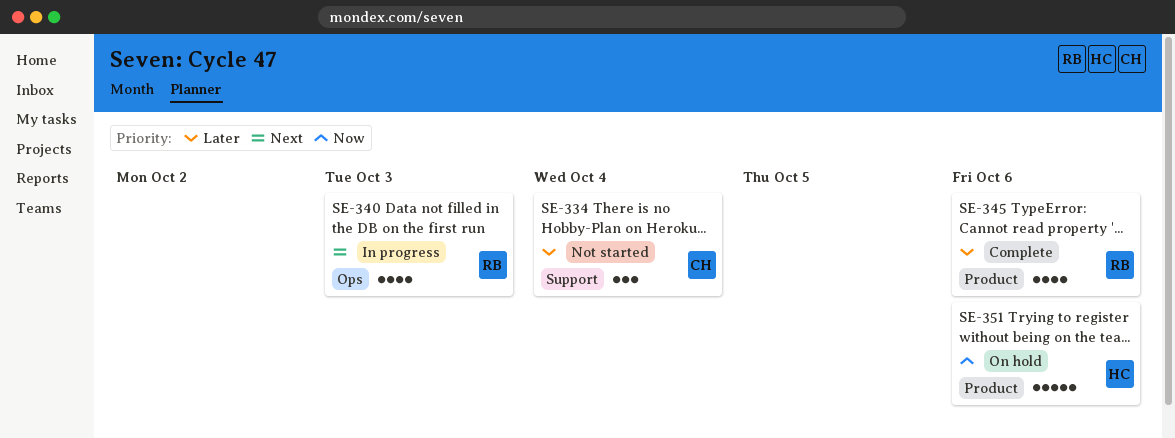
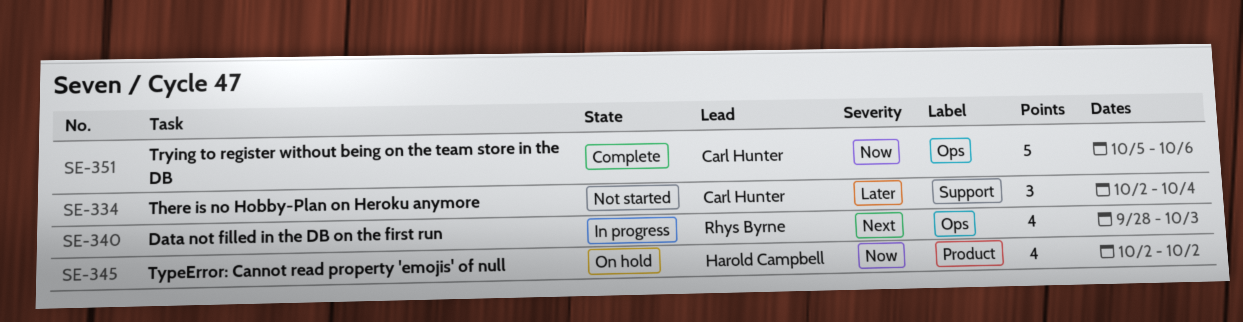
SE-345, status: Complete -> On hold
SE-345, owner: Rhys Byrne -> Harold Campbell
SE-345, priority: Later -> Now
SE-345, due: Oct 6 -> Oct 2
SE-351, status: On hold -> Complete
SE-351, owner: Harold Campbell -> Carl Hunter
SE-351, label: Product -> Ops

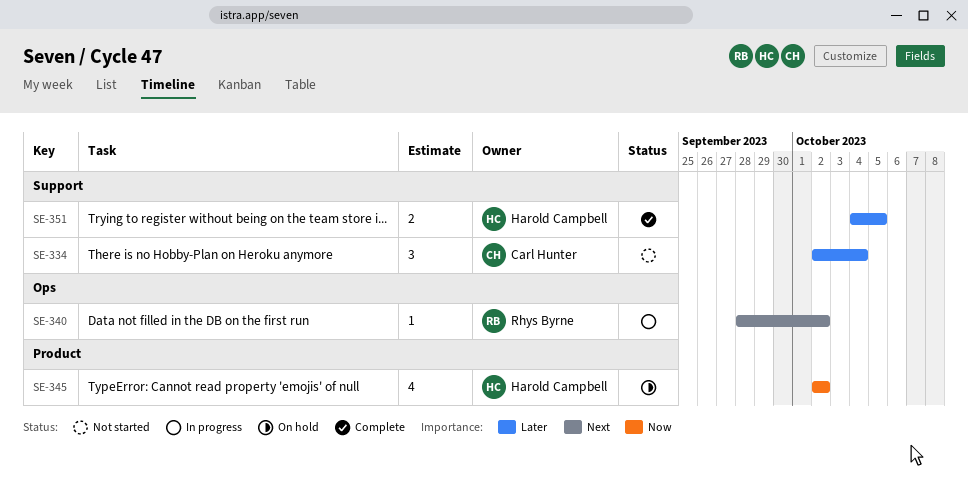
SE-340, estimate: 4 -> 1
SE-340, due: Oct 3 -> Oct 2
SE-351, owner: Carl Hunter -> Harold Campbell
SE-351, priority: Now -> Later
SE-351, label: Ops -> Support
SE-351, estimate: 5 -> 2
SE-351, start: Oct 5 -> Oct 4
SE-351, due: Oct 6 -> Oct 5

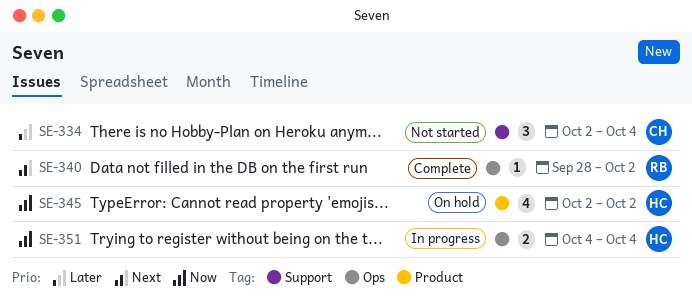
SE-340, status: In progress -> Complete
SE-351, status: Complete -> In progress
SE-351, priority: Later -> Now
SE-351, label: Support -> Ops
SE-351, due: Oct 5 -> Oct 4

